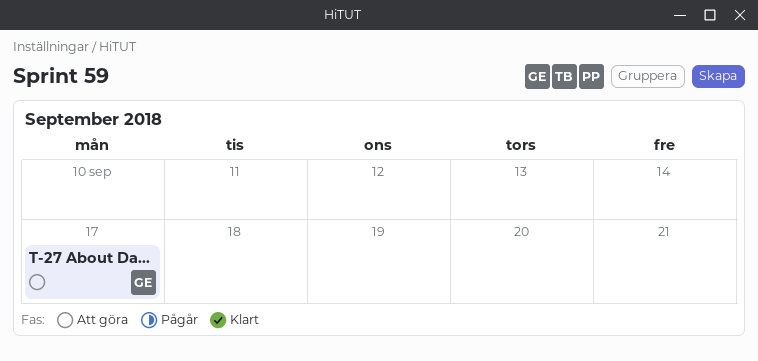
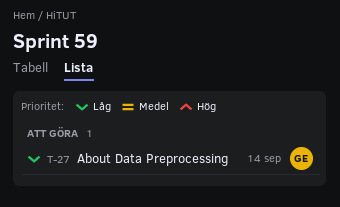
T-27, due: Sep 17 -> Sep 14

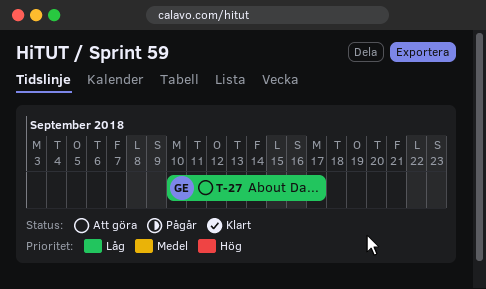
T-27, due: Sep 14 -> Sep 17

